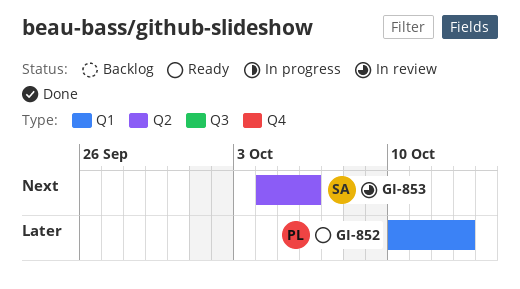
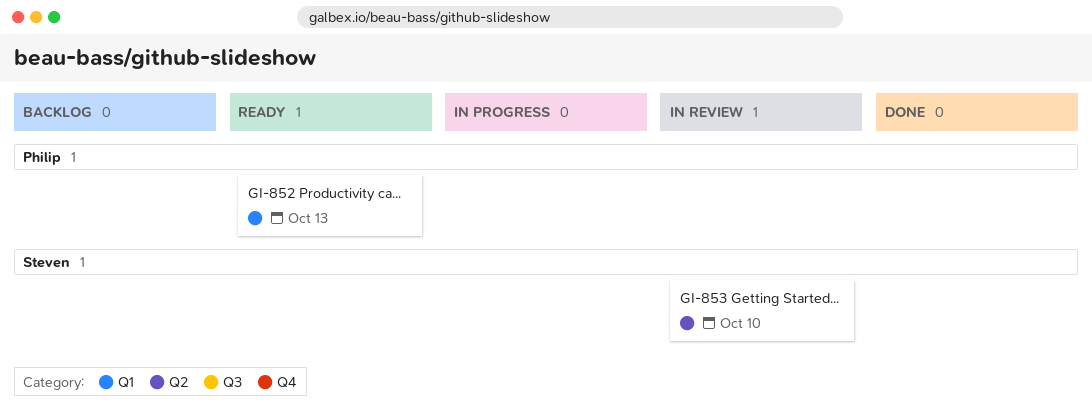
GI-853, due: Oct 6 -> Oct 10

